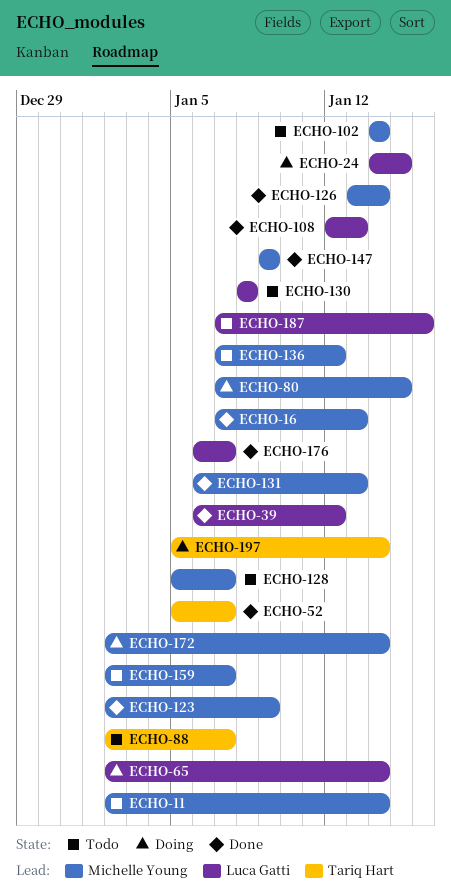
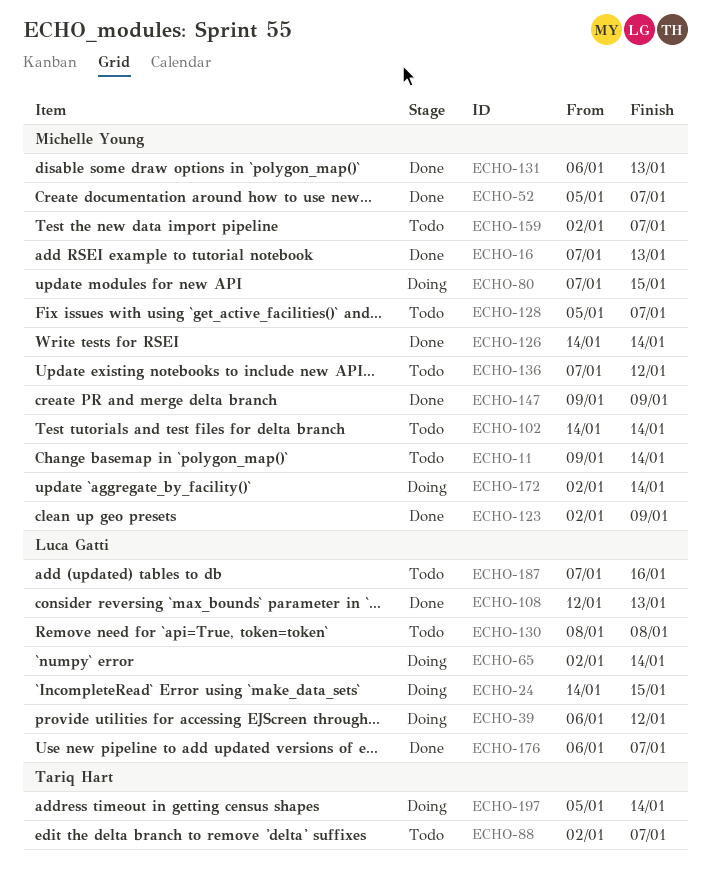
ECHO-11, start: Jan 2 -> Jan 9
ECHO-39, status: Done -> Doing
ECHO-52, owner: Tariq Hart -> Michelle Young
ECHO-126, start: Jan 13 -> Jan 14

